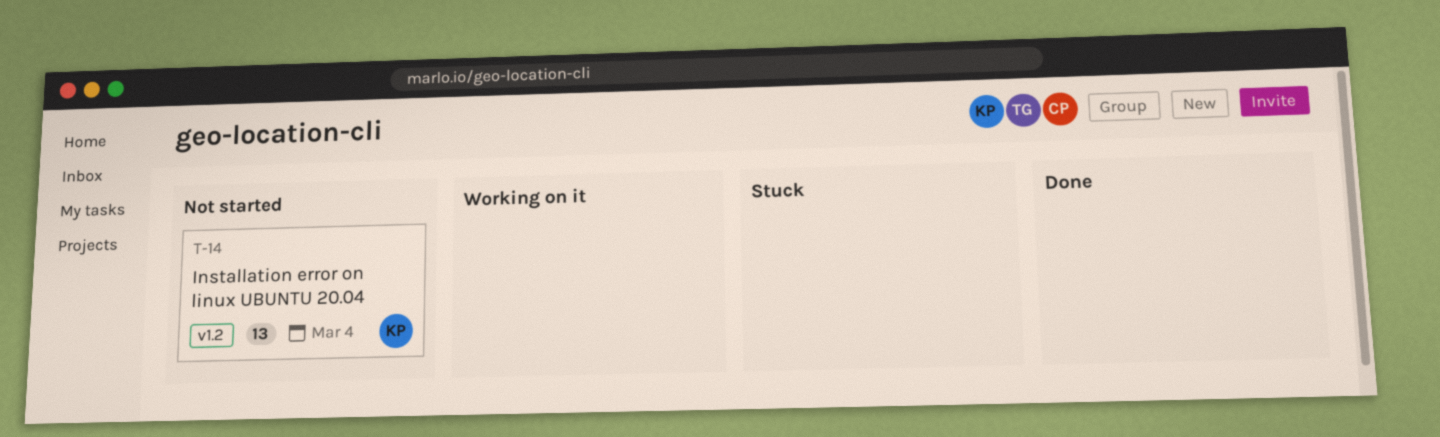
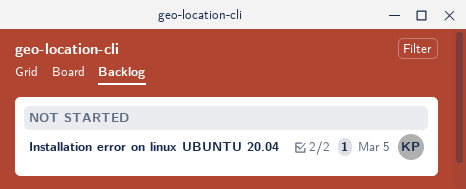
Installation error on linux UBUNTU 20.04, estimate: 13 -> 1
Installation error on linux UBUNTU 20.04, due: Mar 4 -> Mar 5

